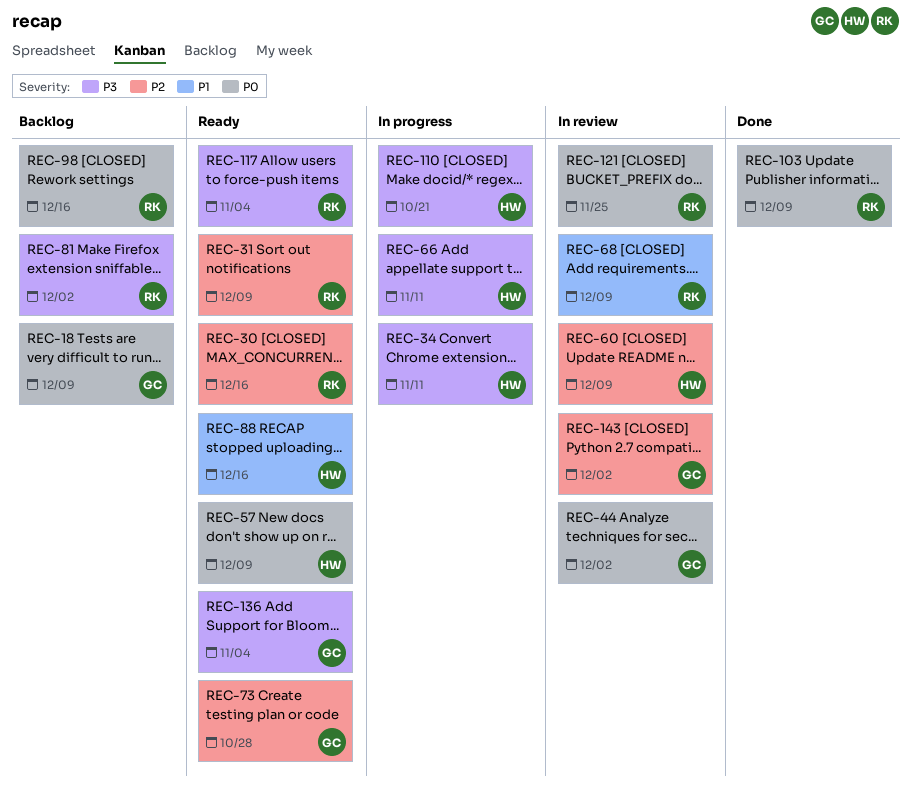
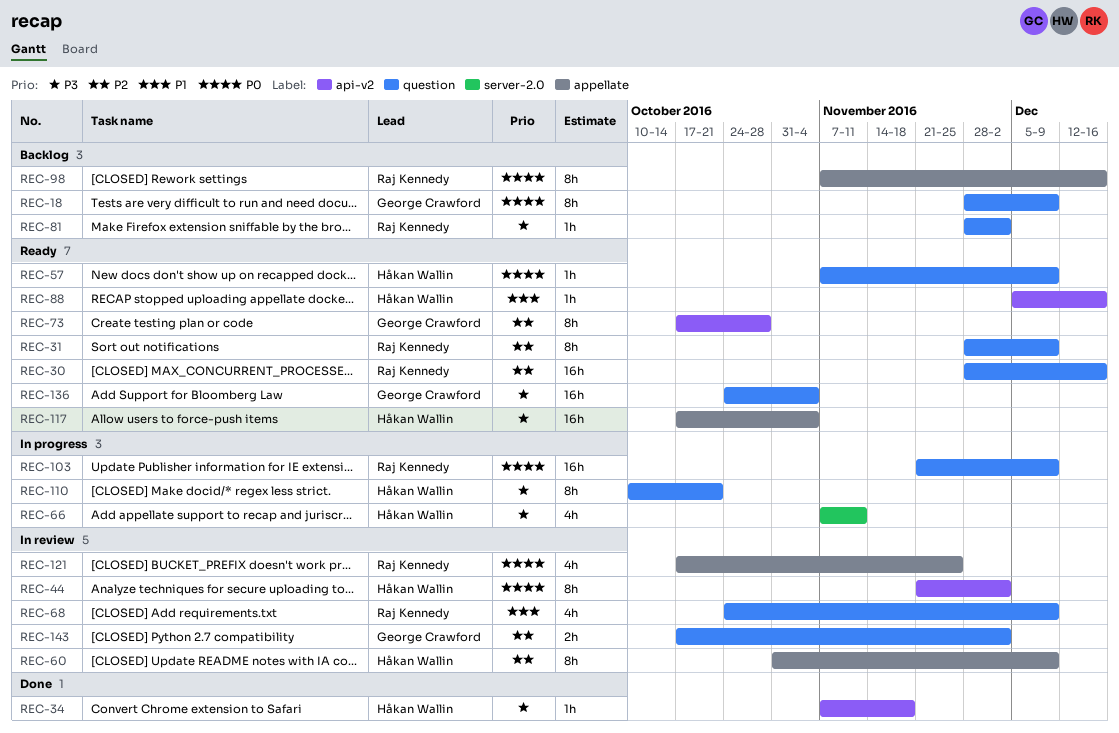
REC-34, status: In progress -> Done
REC-34, due: Nov 11 -> Nov 18
REC-44, owner: George Crawford -> Håkan Wallin
REC-103, status: Done -> In progress
REC-117, owner: Raj Kennedy -> Håkan Wallin

